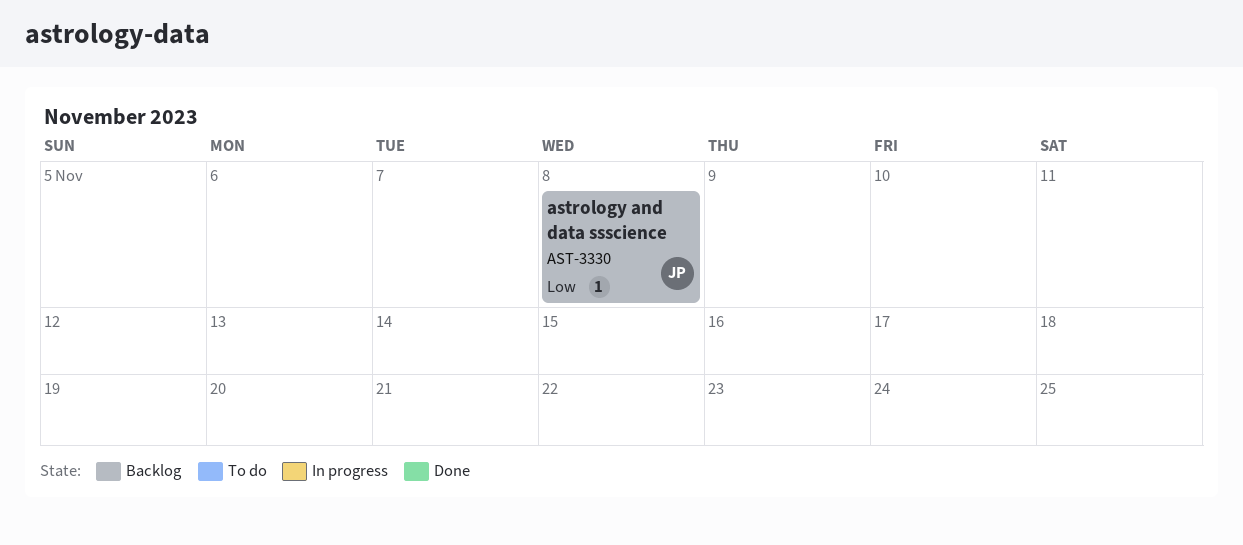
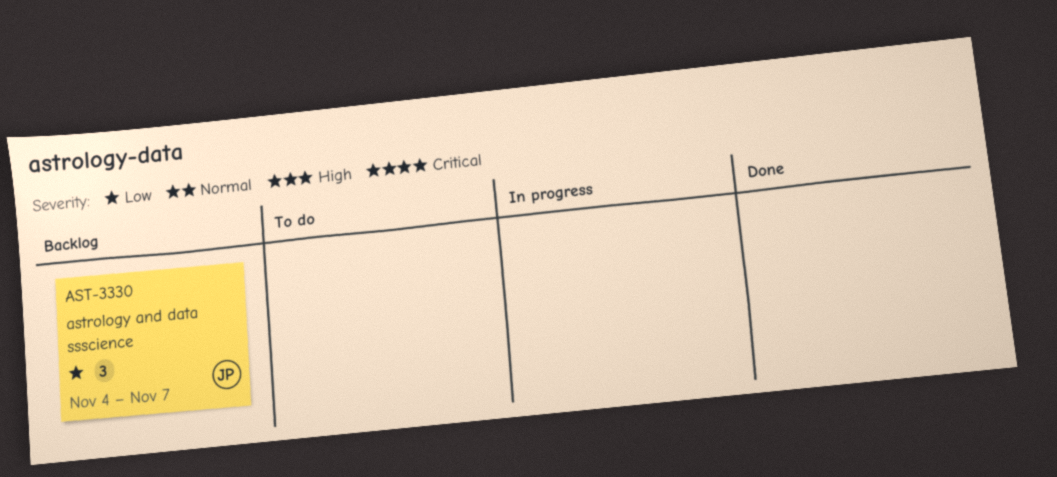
AST-3330, estimate: 1 -> 3
AST-3330, due: Nov 8 -> Nov 7

